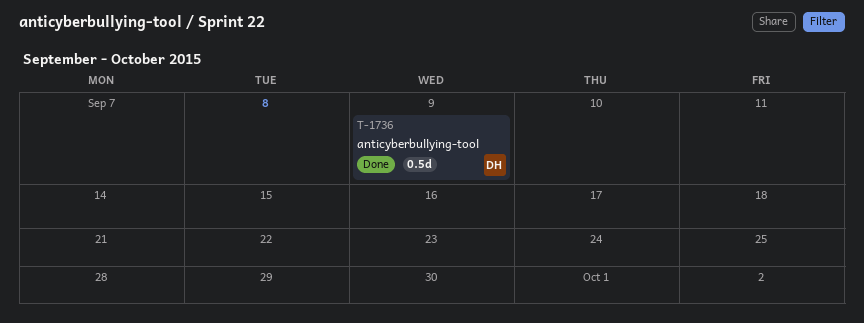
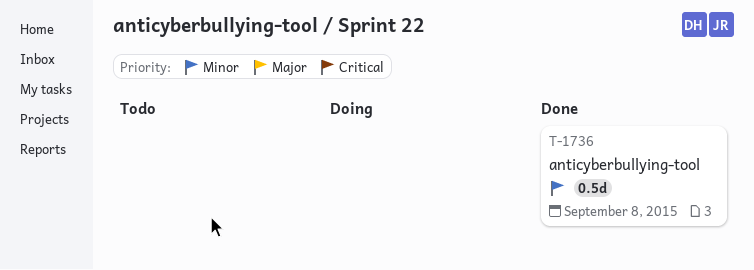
T-1736, due: Sep 9 -> Sep 8

